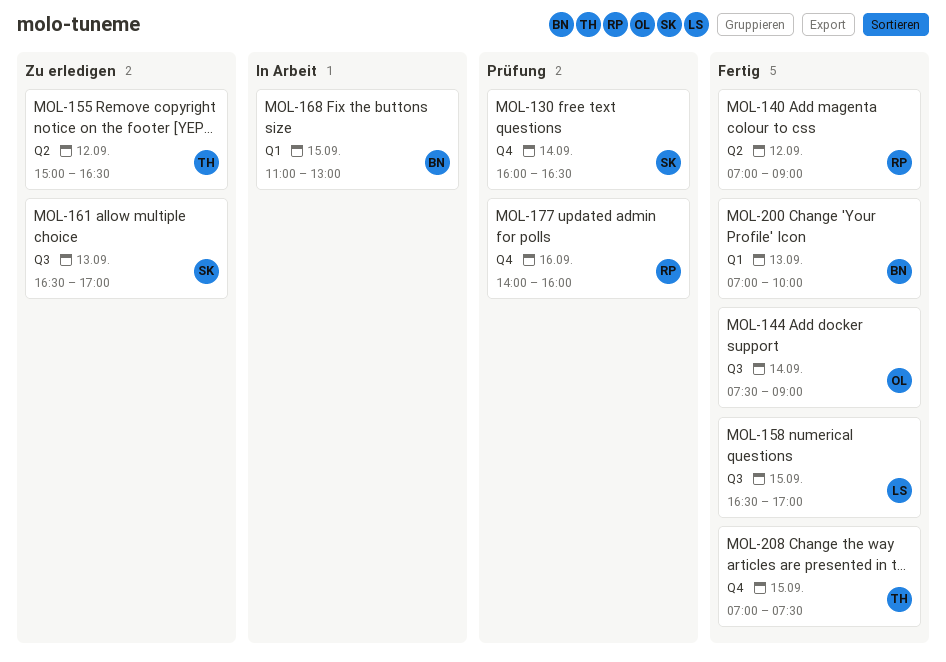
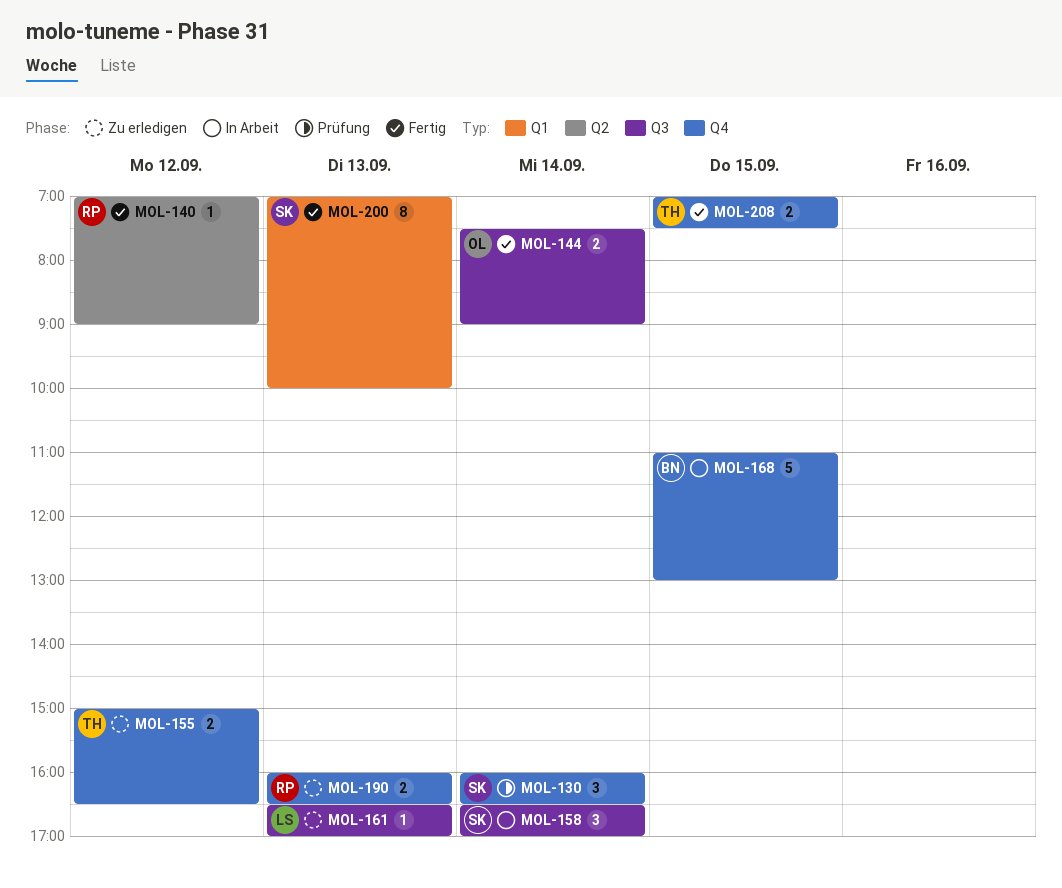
MOL-155, label: Q2 -> Q4
MOL-158, status: Fertig -> In Arbeit
MOL-158, owner: LS -> SK
MOL-158, day: Sep 15 -> Sep 14
MOL-161, owner: SK -> LS
MOL-168, label: Q1 -> Q4
MOL-177: present -> none
MOL-190: none -> present
MOL-200, owner: BN -> SK

